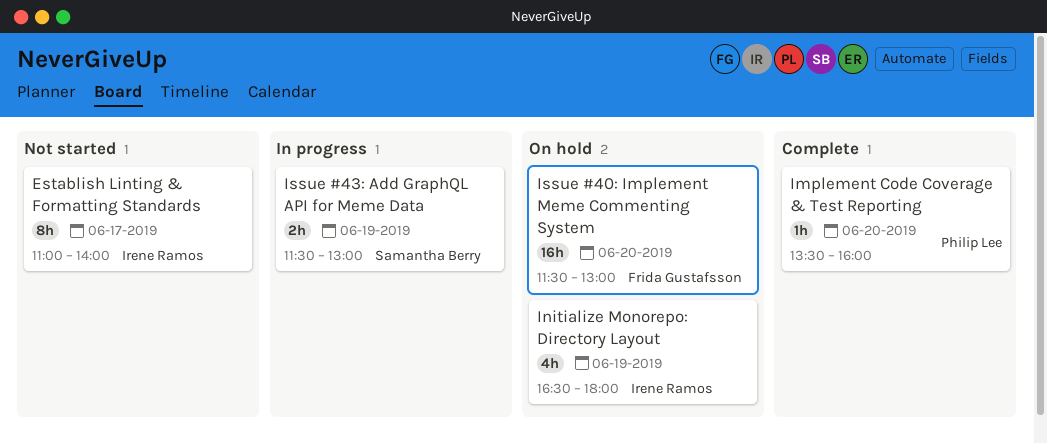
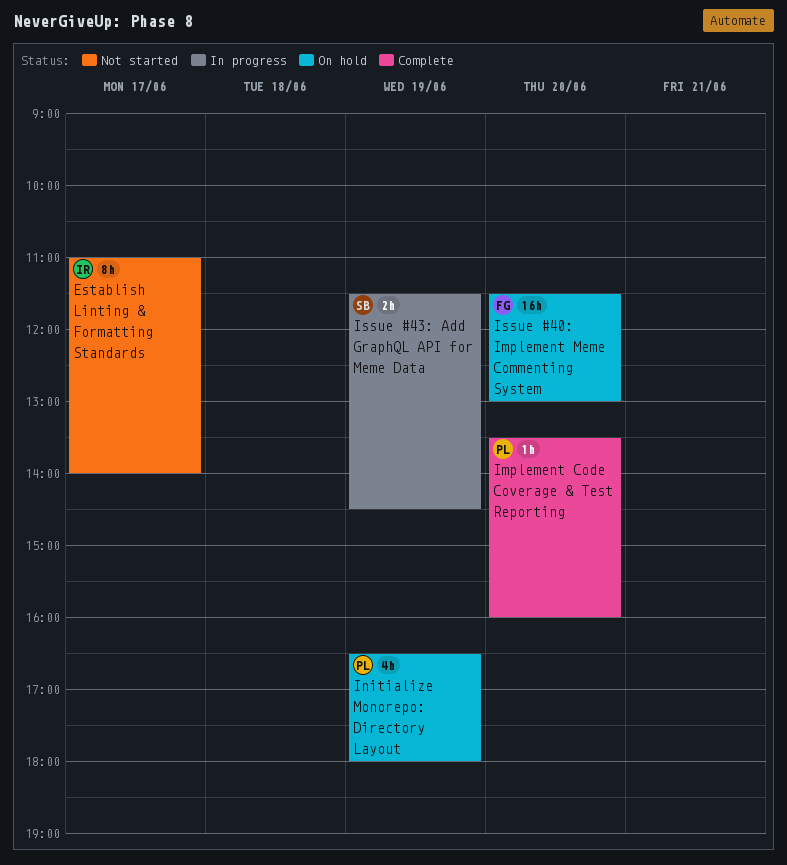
Initialize Monorepo: Directory Layout, owner: Irene Ramos -> Philip Lee
Issue #43: Add GraphQL API for Meme Data, ends: 13:00 -> 14:30

